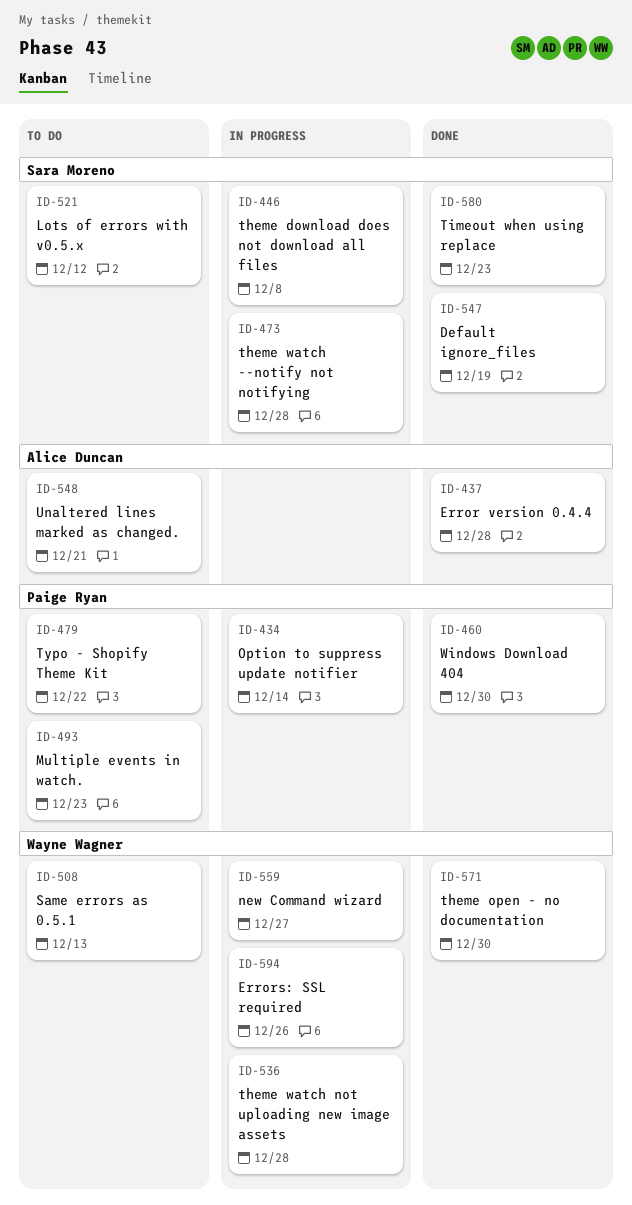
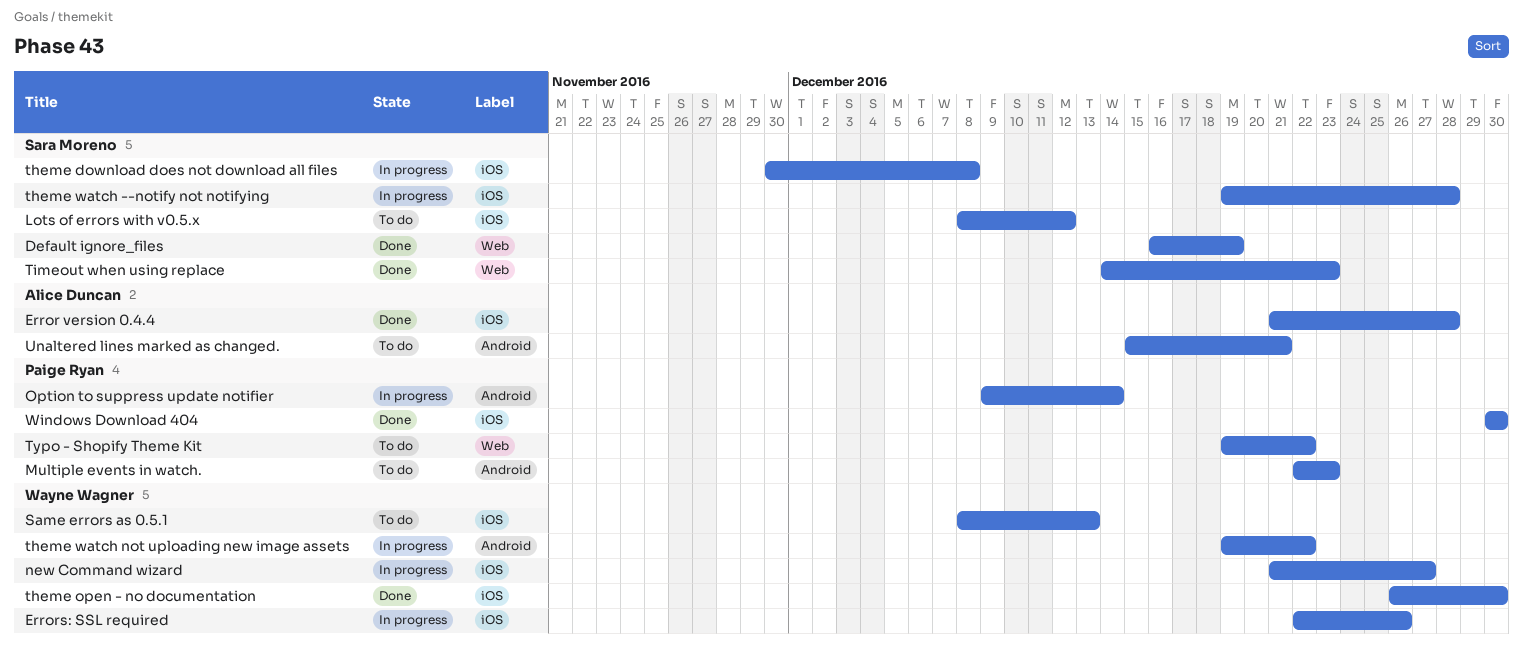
theme watch not uploading new image assets, due: Dec 28 -> Dec 22

